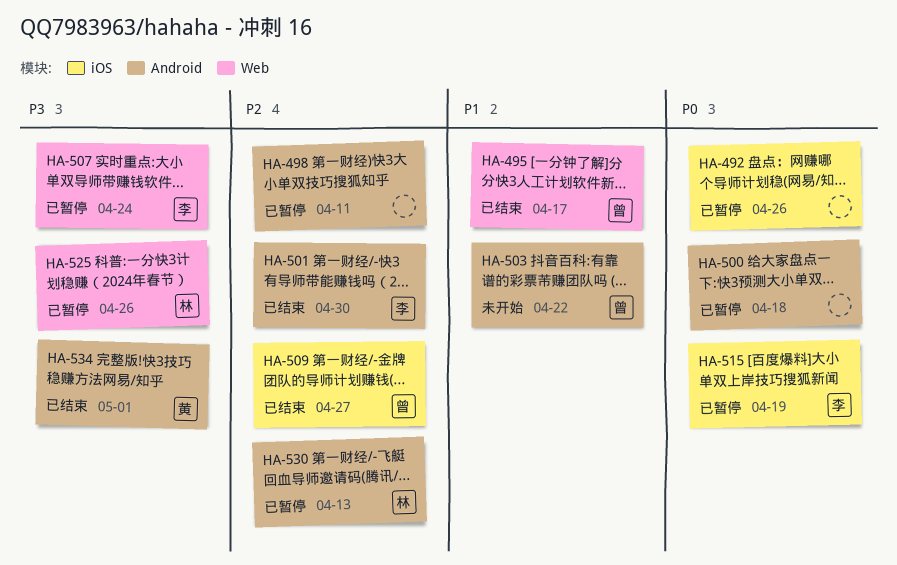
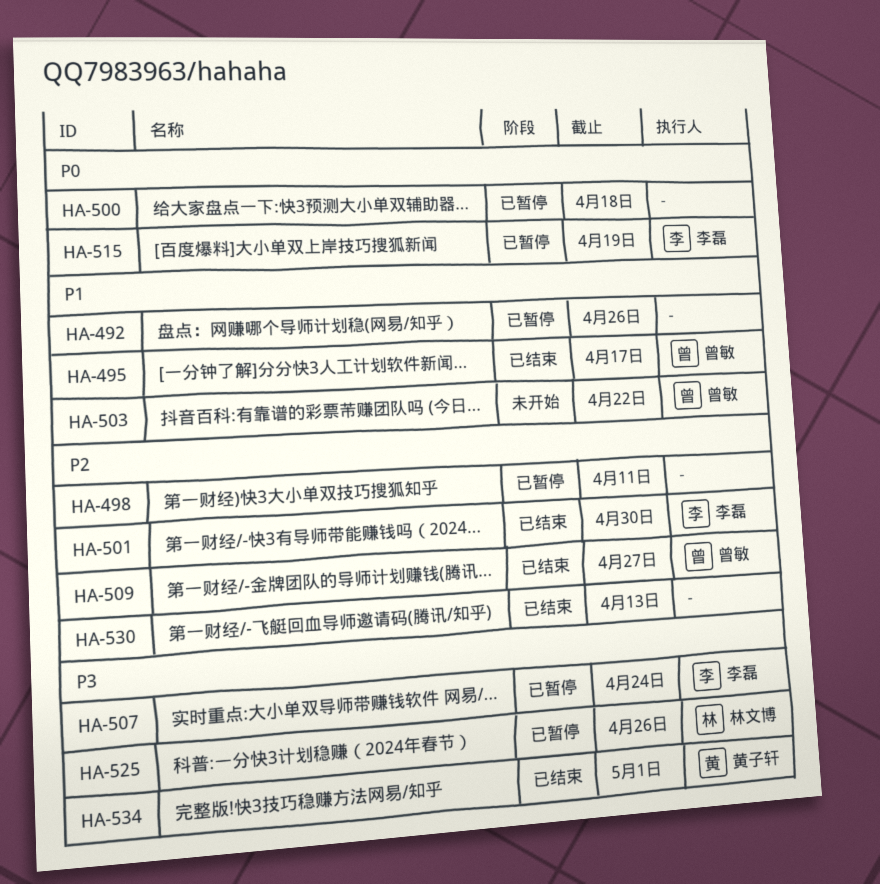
HA-492, priority: P0 -> P1
HA-530, status: 已暂停 -> 已结束
HA-530, owner: 林文博 -> none

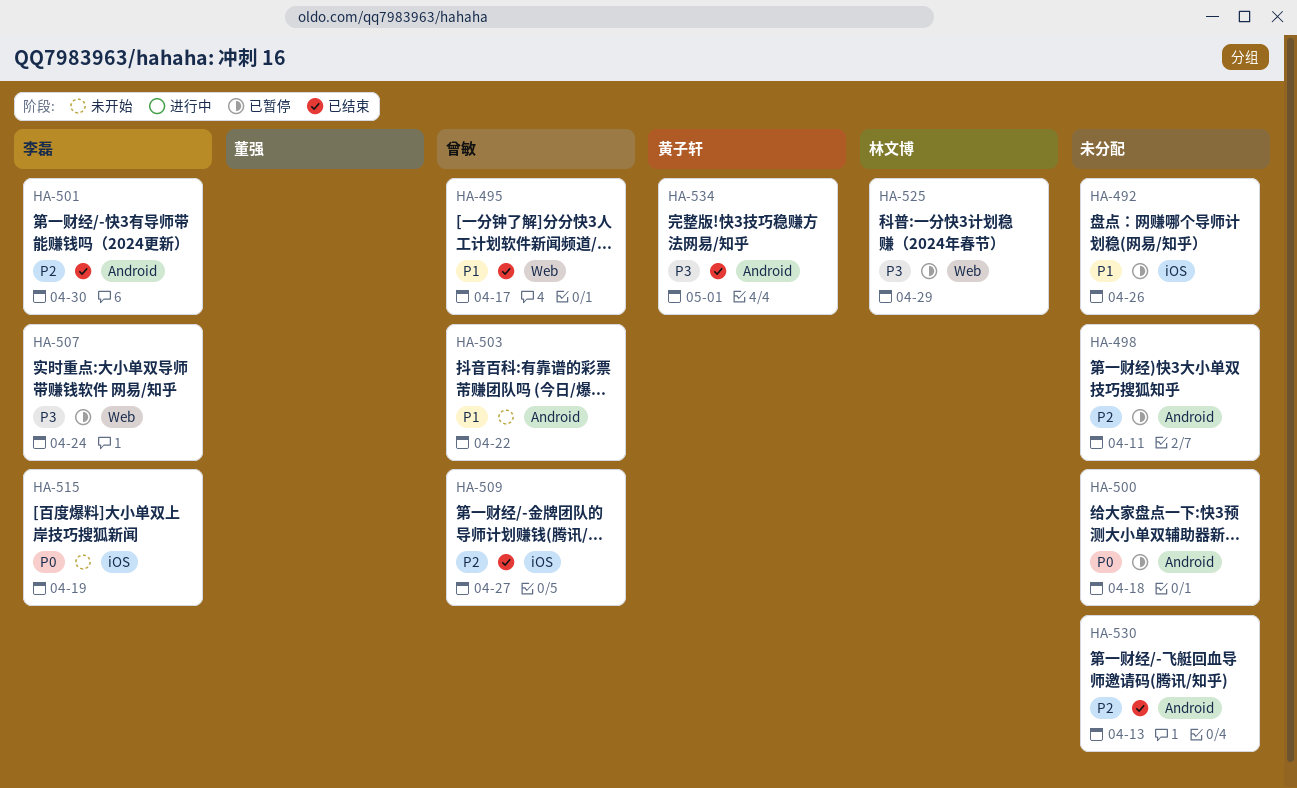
HA-515, status: 已暂停 -> 未开始
HA-525, due: Apr 26 -> Apr 29

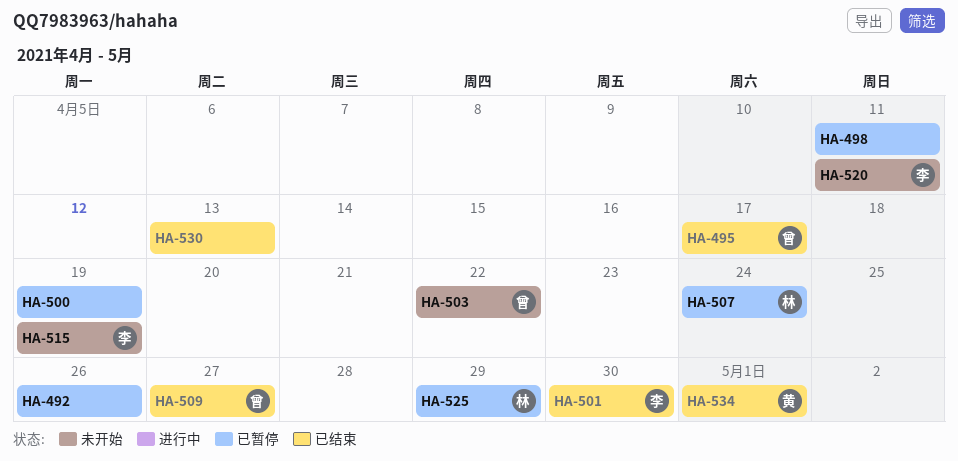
HA-500, due: Apr 18 -> Apr 19
HA-507, owner: 李磊 -> 林文博
HA-520: none -> present

